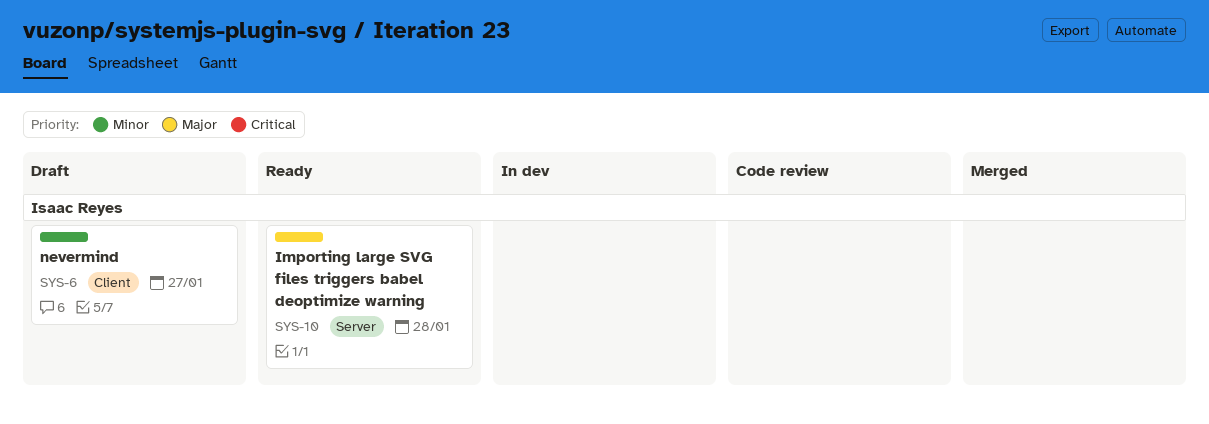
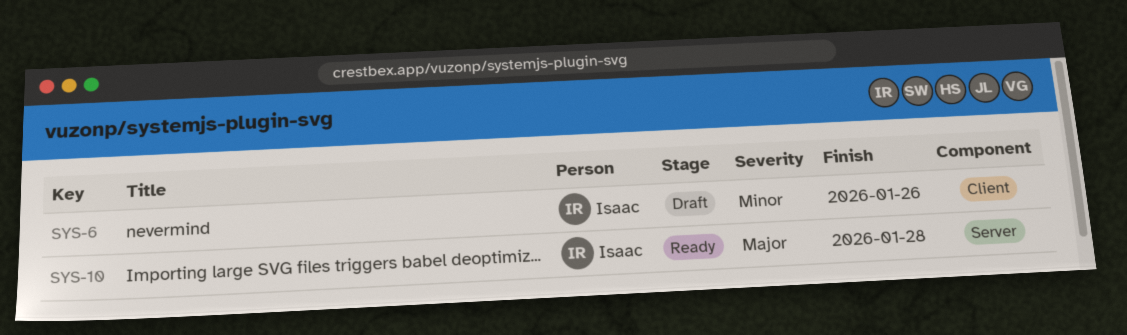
SYS-6, due: Jan 27 -> Jan 26

